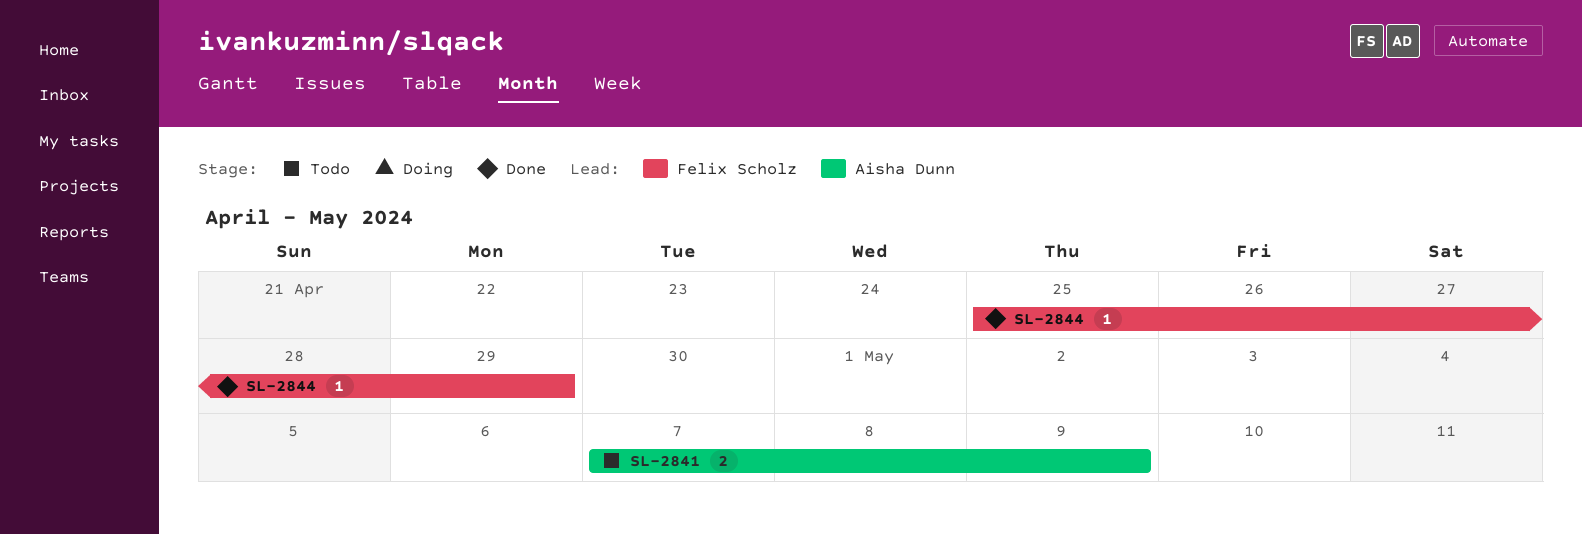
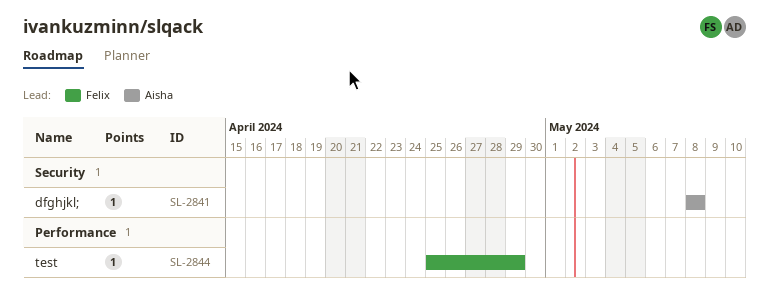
SL-2841, estimate: 2 -> 1
SL-2841, start: May 7 -> May 8
SL-2841, due: May 9 -> May 8

